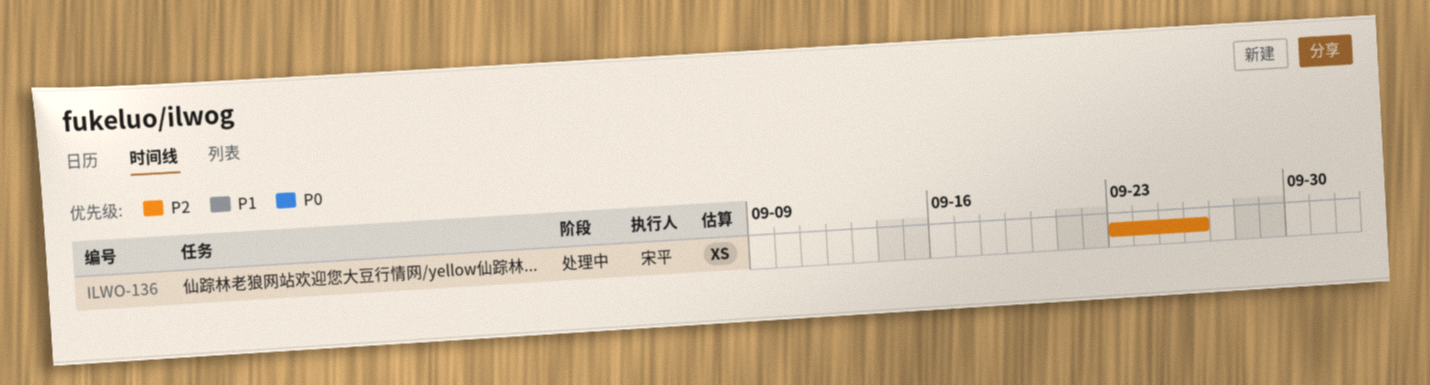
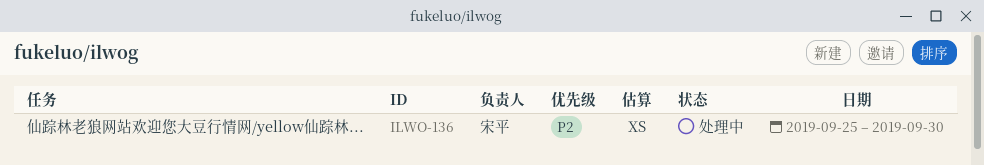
ILWO-136, start: Sep 23 -> Sep 25
ILWO-136, due: Sep 26 -> Sep 30

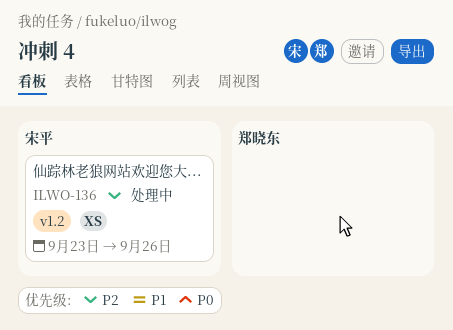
ILWO-136, start: Sep 25 -> Sep 23
ILWO-136, due: Sep 30 -> Sep 26

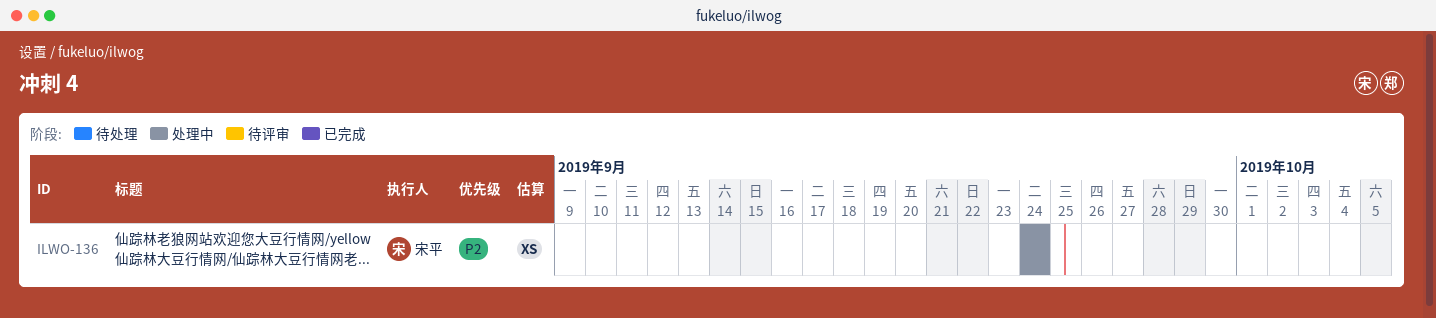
ILWO-136, start: Sep 23 -> Sep 24
ILWO-136, due: Sep 26 -> Sep 24

